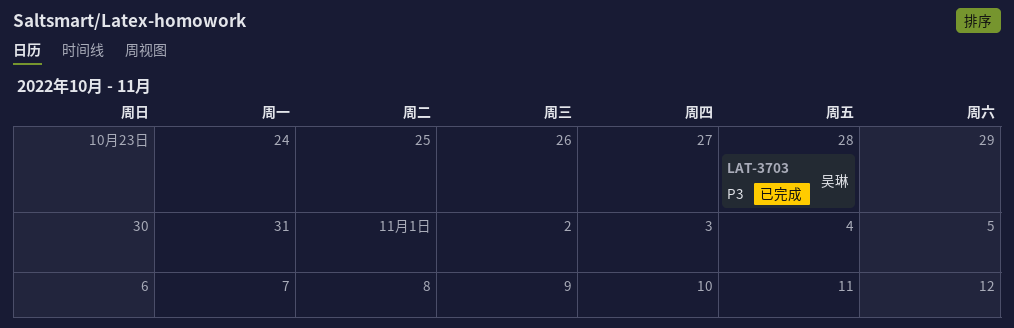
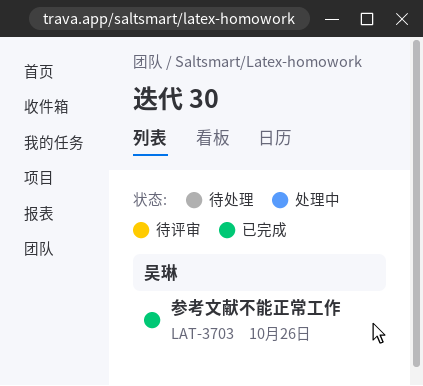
LAT-3703, due: Oct 28 -> Oct 26

